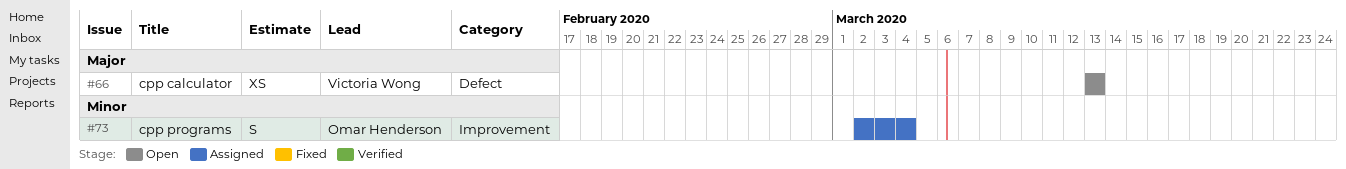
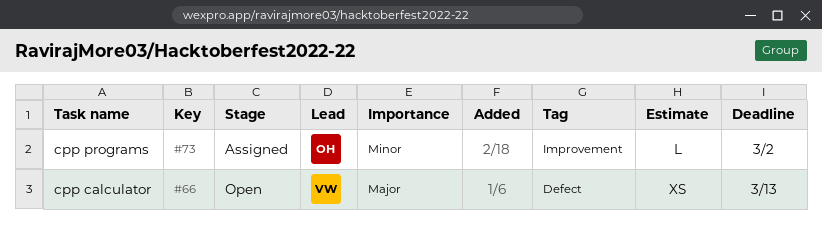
#73, estimate: S -> L
#73, due: Mar 4 -> Mar 2

